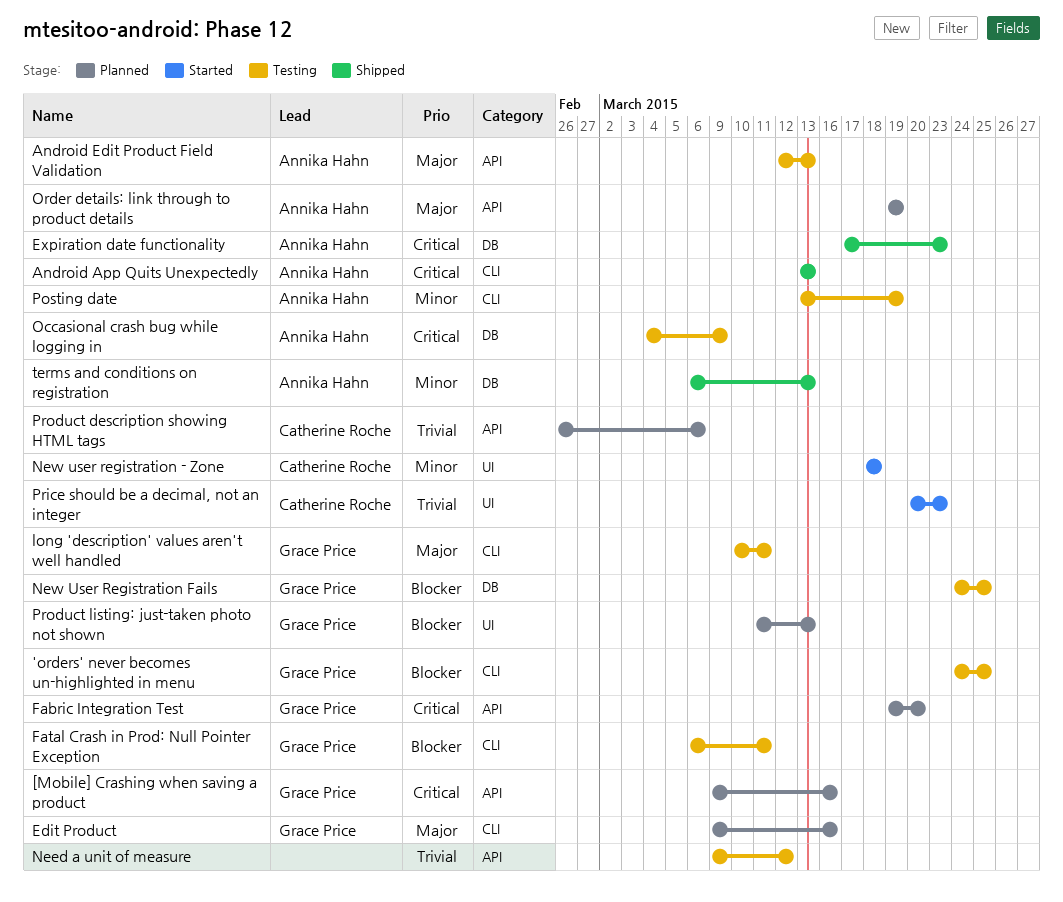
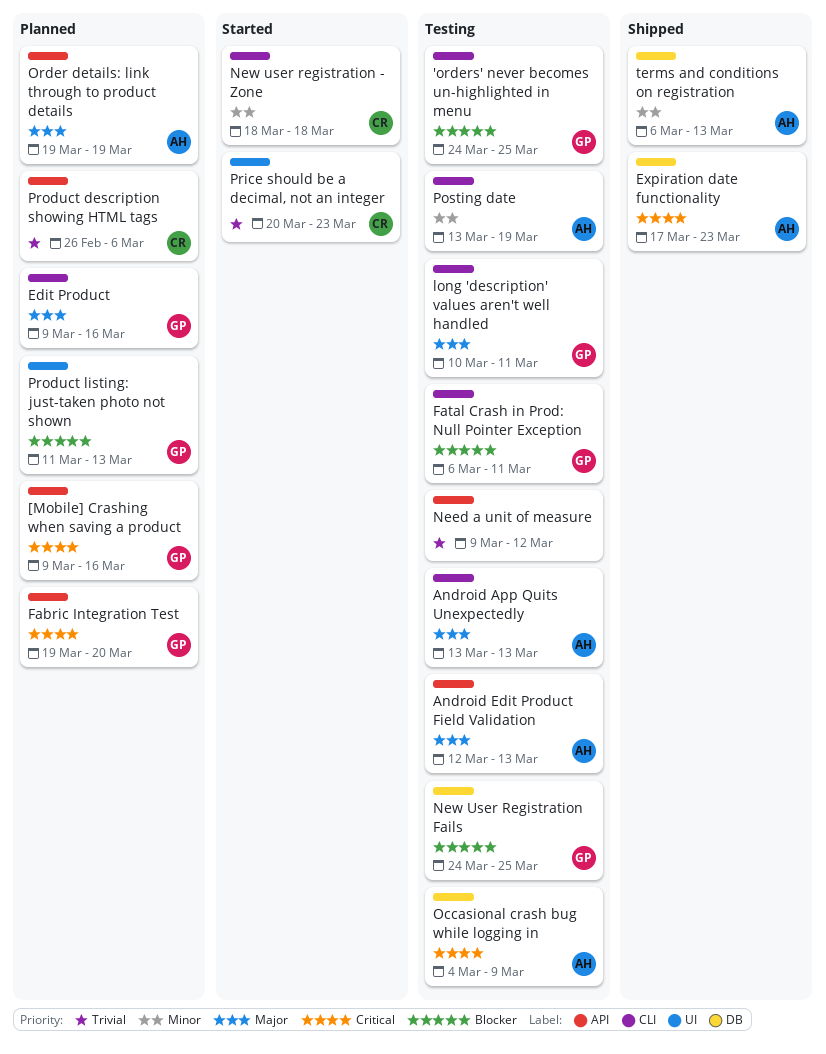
Android App Quits Unexpectedly, status: Shipped -> Testing
Android App Quits Unexpectedly, priority: Critical -> Major
New user registration - Zone, label: UI -> CLI

